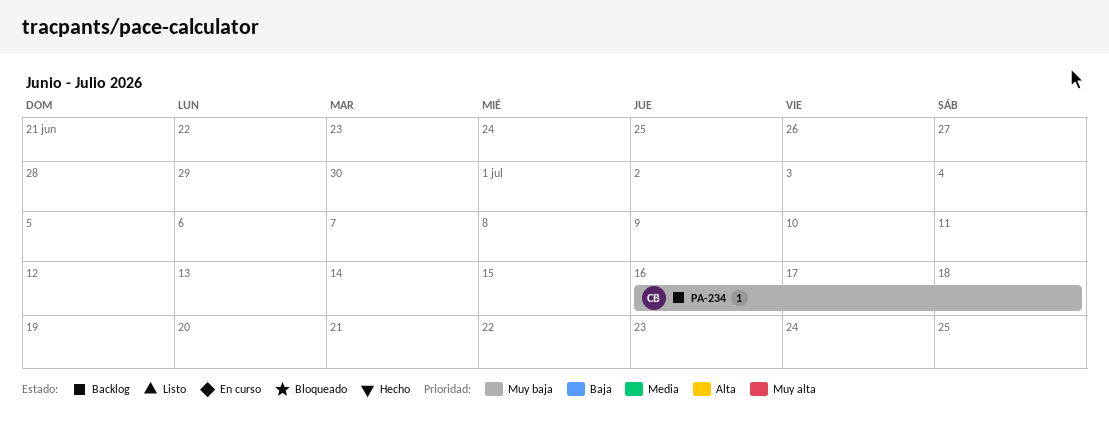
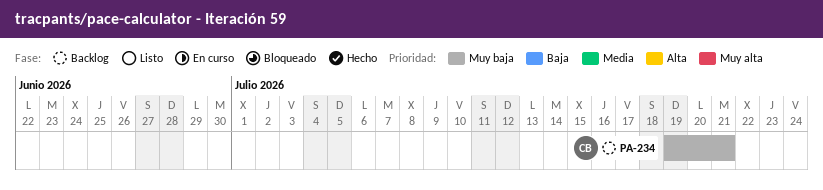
PA-234, start: Jul 16 -> Jul 19
PA-234, due: Jul 18 -> Jul 21

